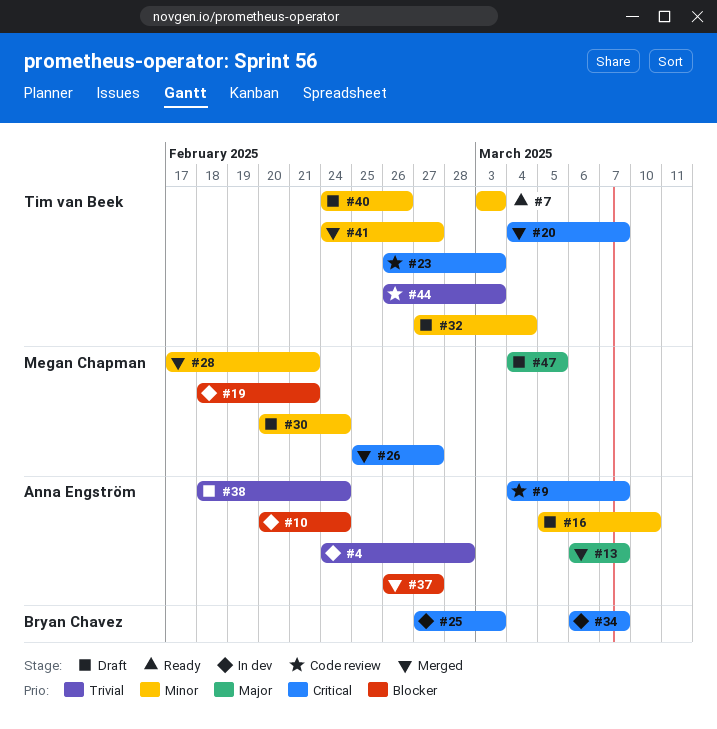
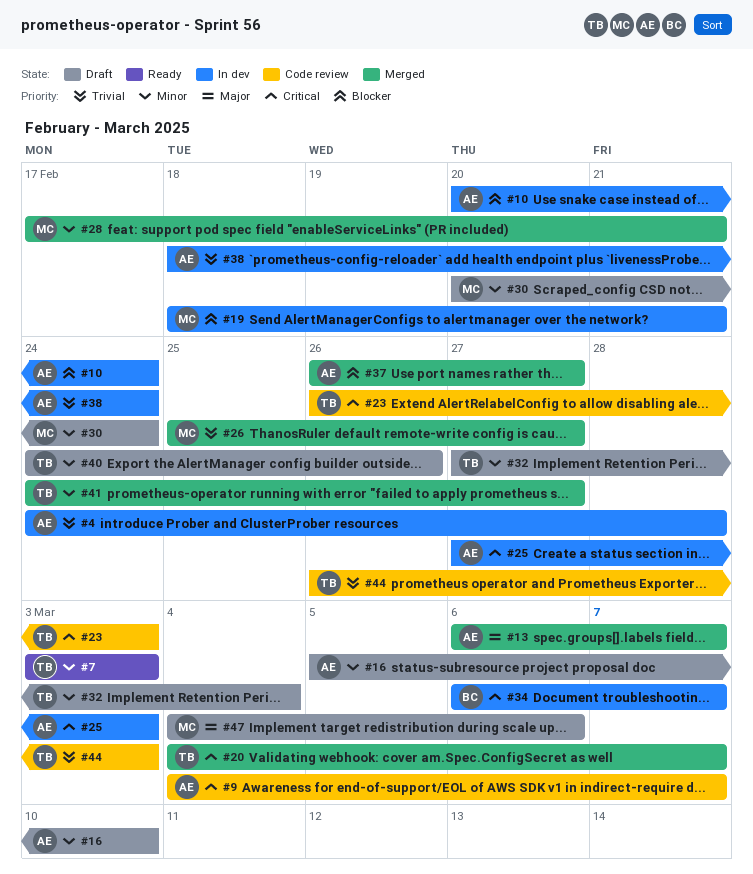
#25, owner: Bryan Chavez -> Anna Engström
#26, priority: Critical -> Trivial
#38, status: Draft -> In dev
#47, due: Mar 5 -> Mar 6

